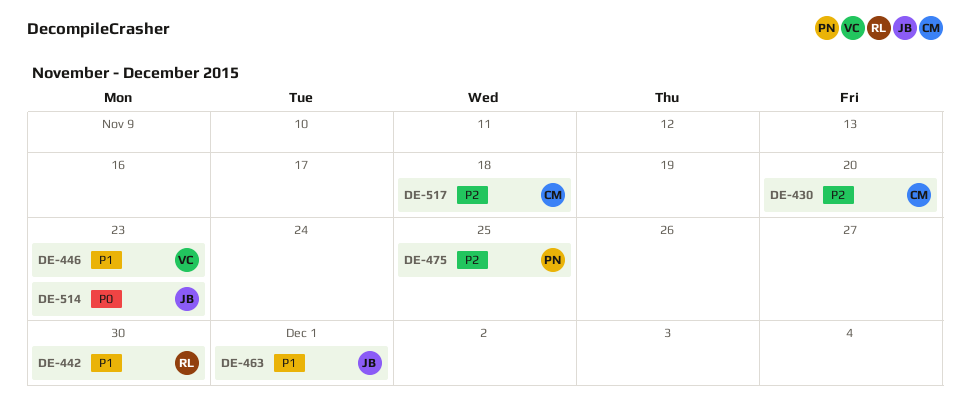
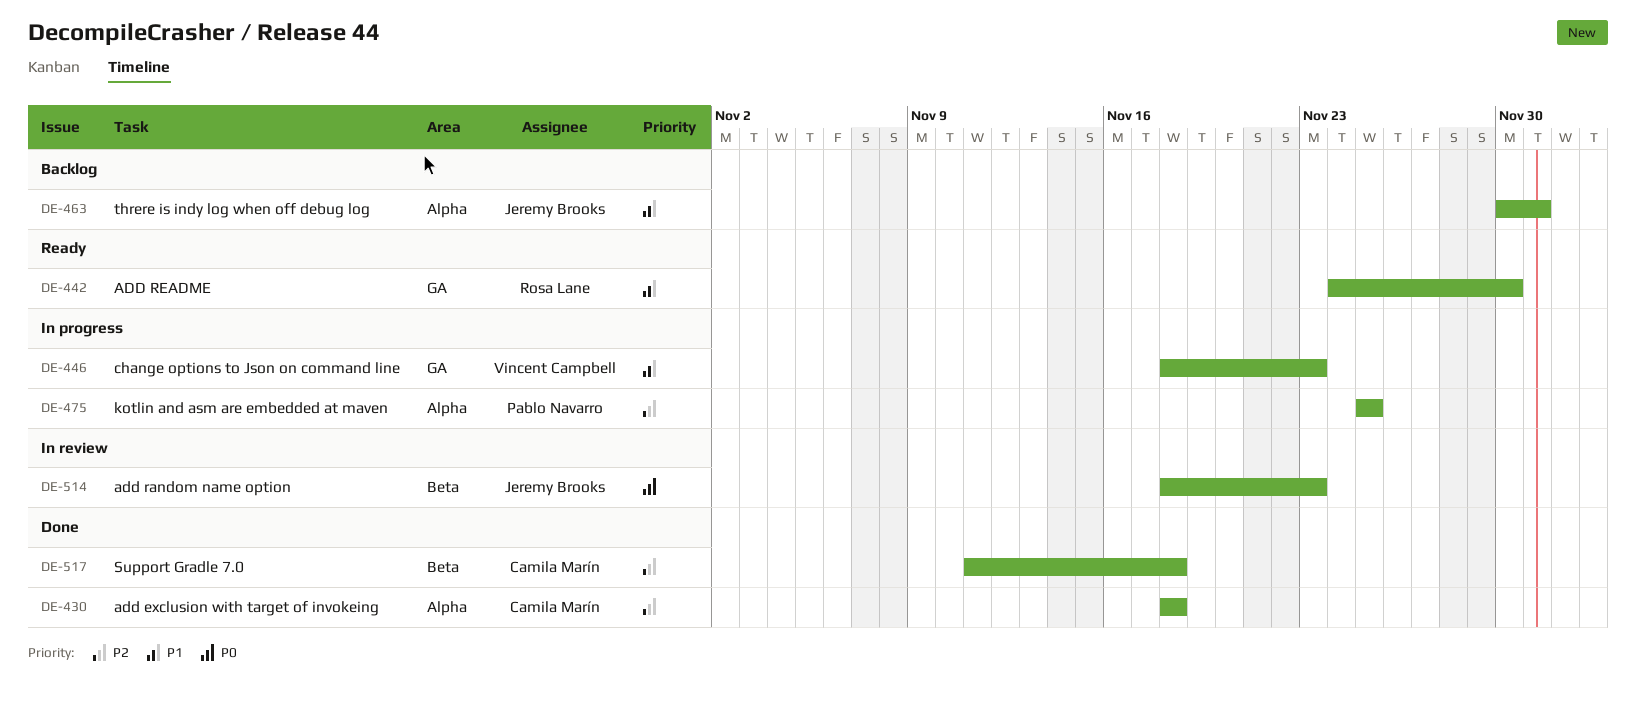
DE-430, due: Nov 20 -> Nov 18

